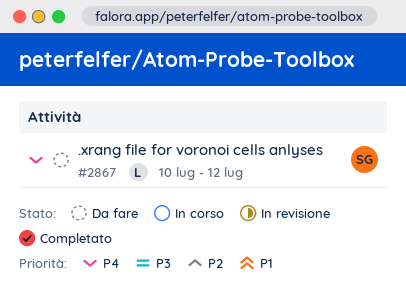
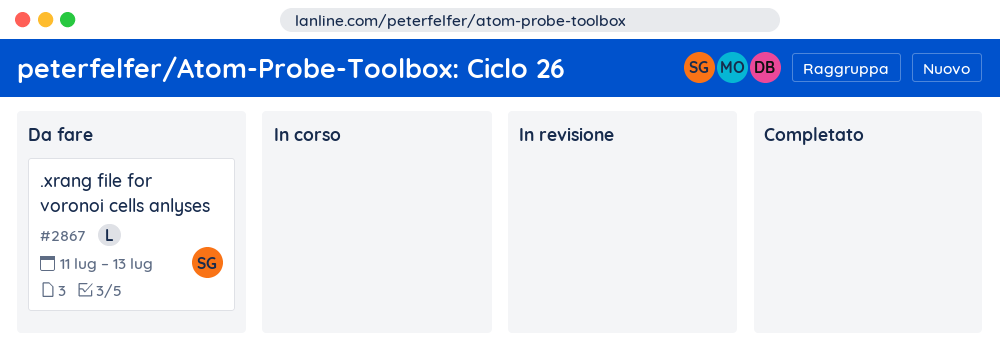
#2867, start: Jul 10 -> Jul 11
#2867, due: Jul 12 -> Jul 13

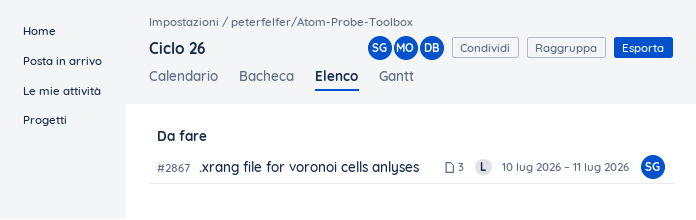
#2867, start: Jul 11 -> Jul 10
#2867, due: Jul 13 -> Jul 11

